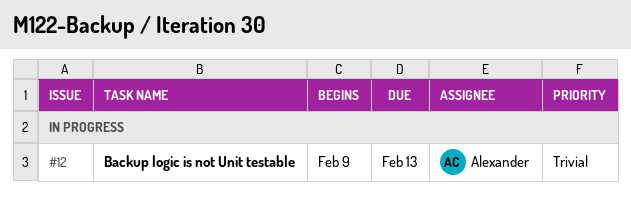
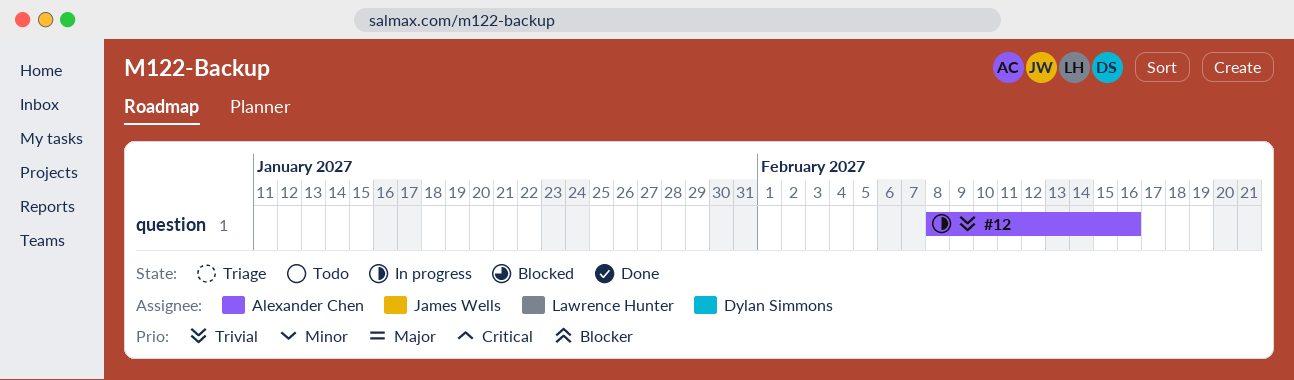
#12, start: Feb 9 -> Feb 8
#12, due: Feb 13 -> Feb 16

